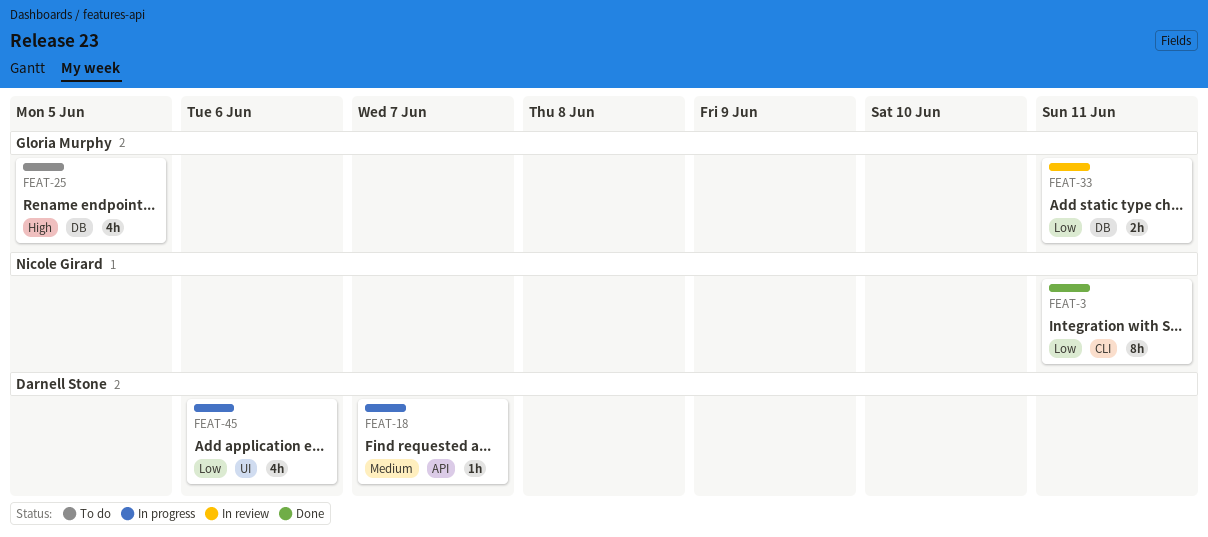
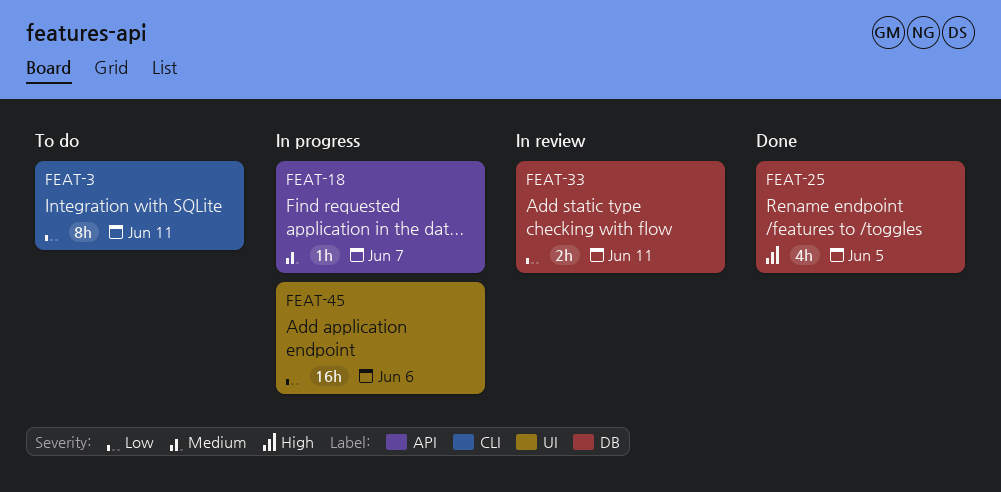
FEAT-3, status: Done -> To do
FEAT-25, status: To do -> Done
FEAT-45, estimate: 4h -> 16h

